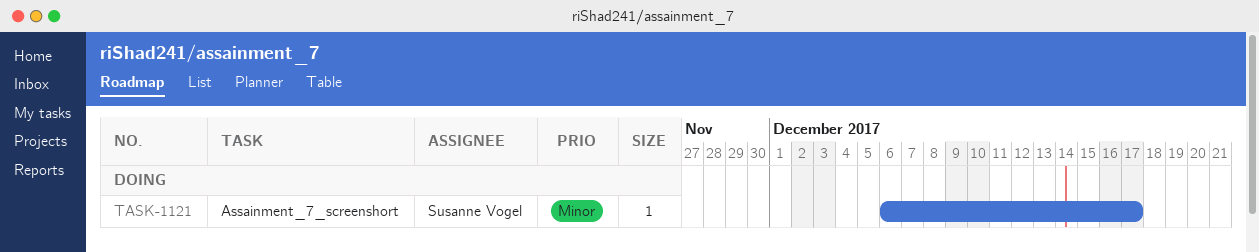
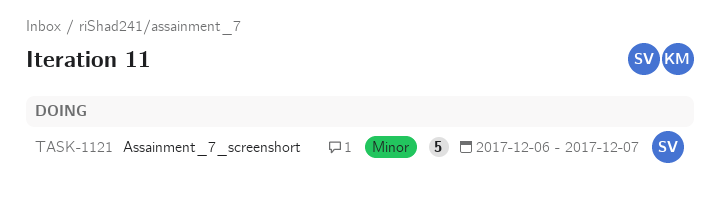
TASK-1121, estimate: 1 -> 5
TASK-1121, due: Dec 17 -> Dec 7

